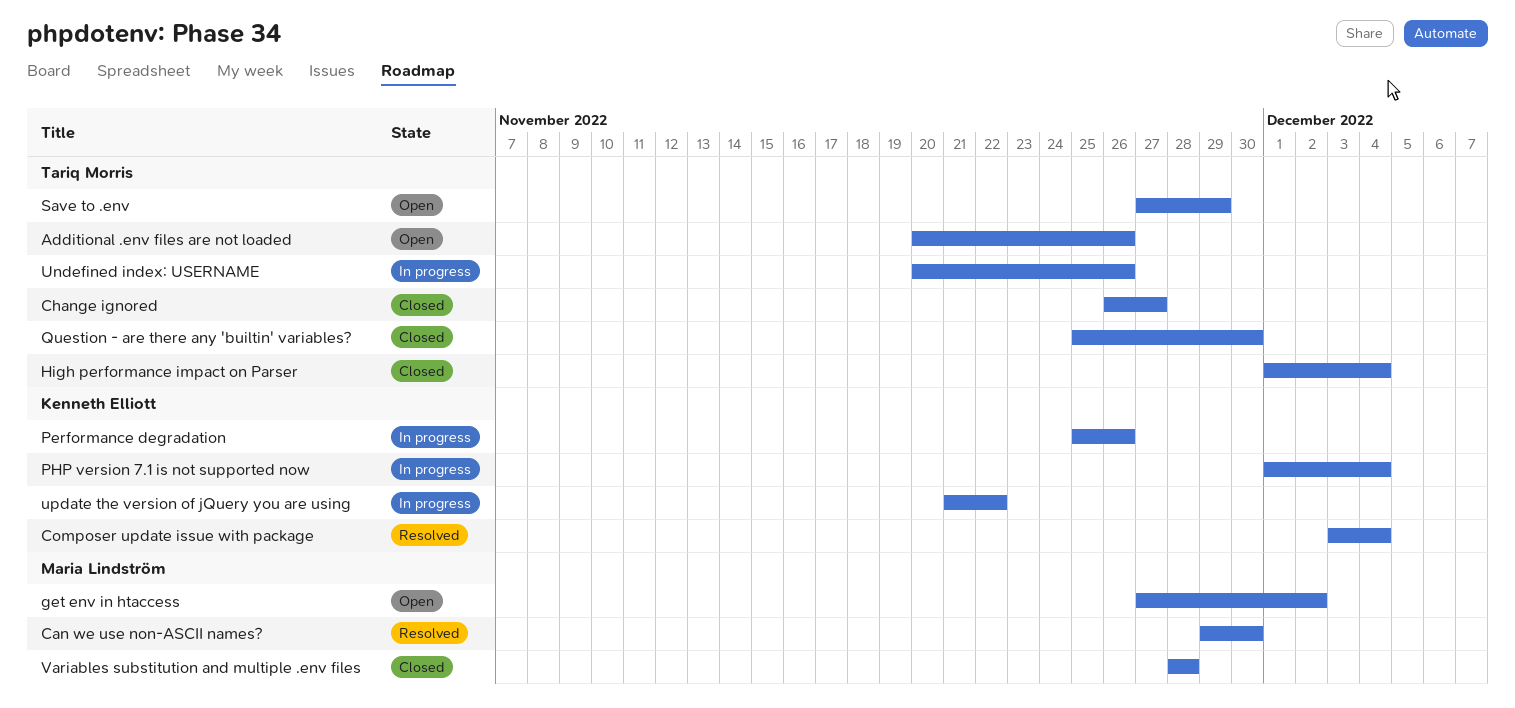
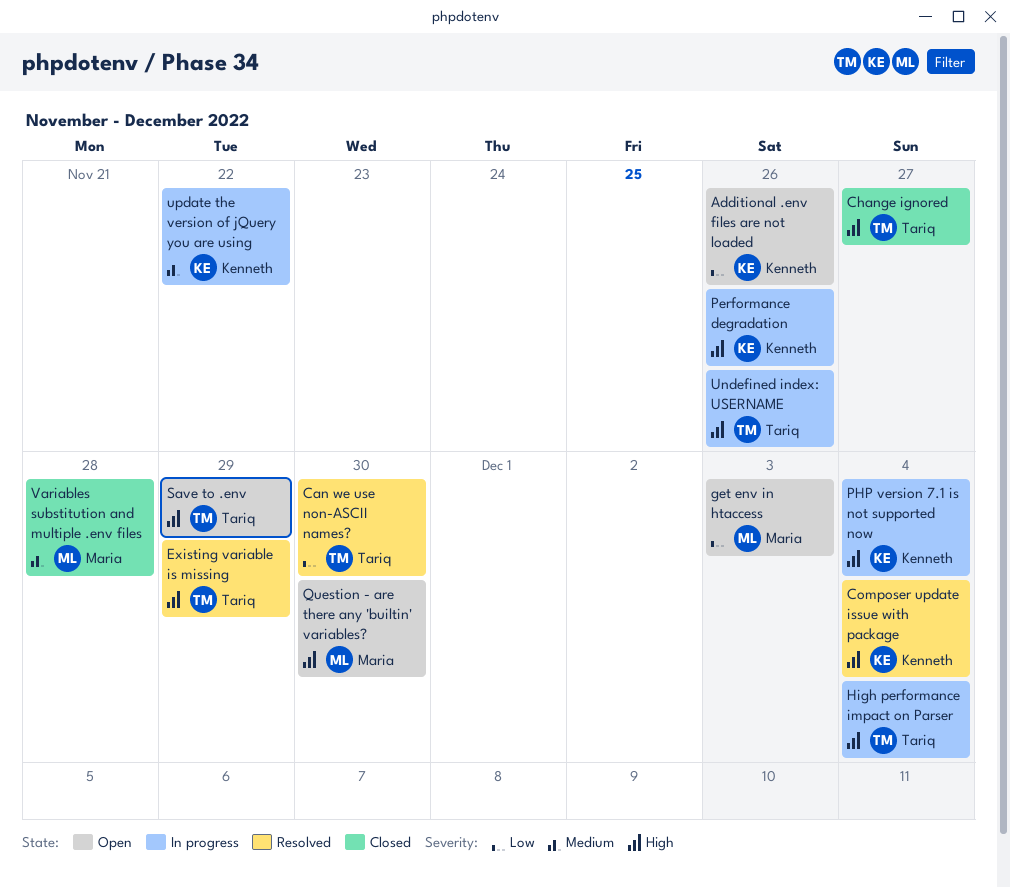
Additional .env files are not loaded, owner: Tariq Morris -> Kenneth Elliott
Can we use non-ASCII names?, owner: Maria Lindström -> Tariq Morris
Existing variable is missing: none -> present
get env in htaccess, due: Dec 2 -> Dec 3
High performance impact on Parser, status: Closed -> In progress
Question - are there any 'builtin' variables?, status: Closed -> Open
Question - are there any 'builtin' variables?, owner: Tariq Morris -> Maria Lindström

